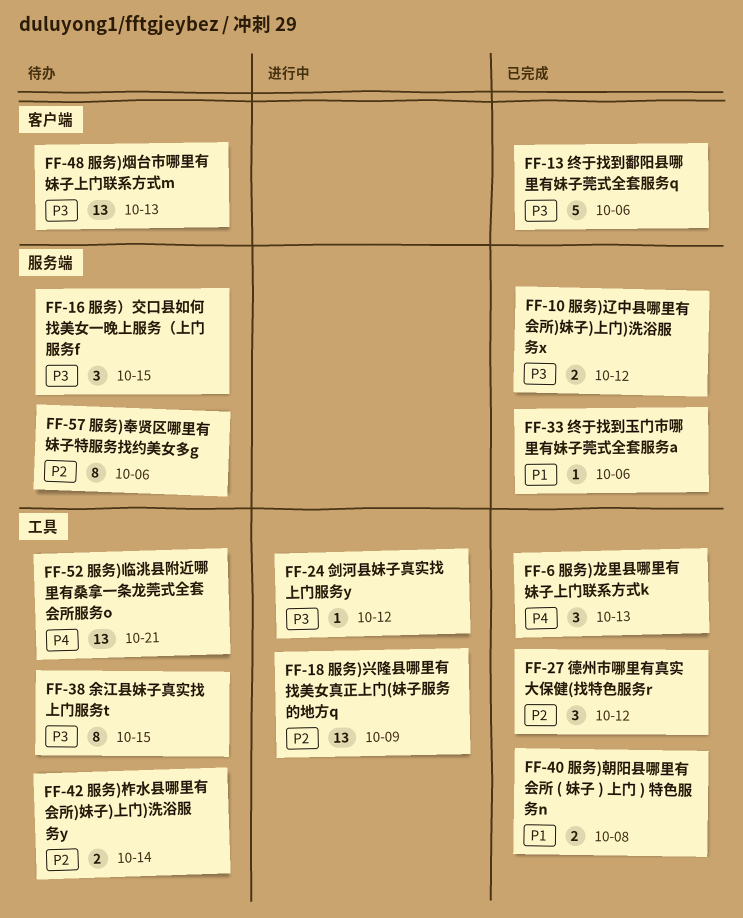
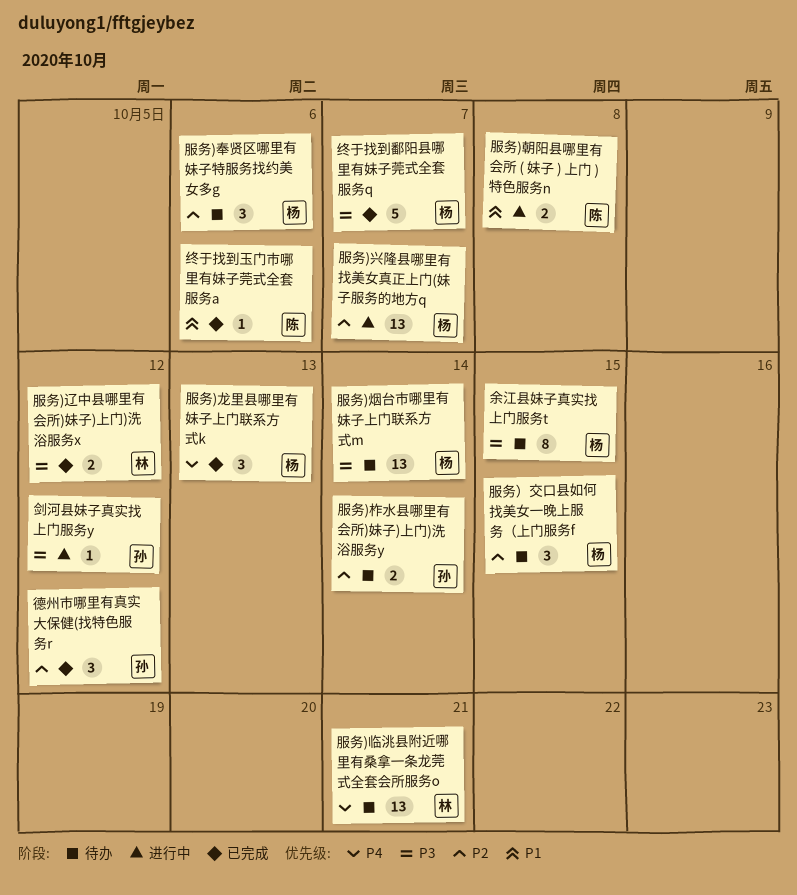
服务)兴隆县哪里有找美女真正上门(妹子服务的地方q, due: Oct 9 -> Oct 7
服务)奉贤区哪里有妹子特服务找约美女多g, estimate: 8 -> 3
服务)朝阳县哪里有会所 ( 妹子 ) 上门 ) 特色服务n, status: 已完成 -> 进行中
服务)烟台市哪里有妹子上门联系方式m, due: Oct 13 -> Oct 14
服务）交口县如何找美女一晚上服务（上门服务f, priority: P3 -> P2
终于找到鄱阳县哪里有妹子莞式全套服务q, due: Oct 6 -> Oct 7

